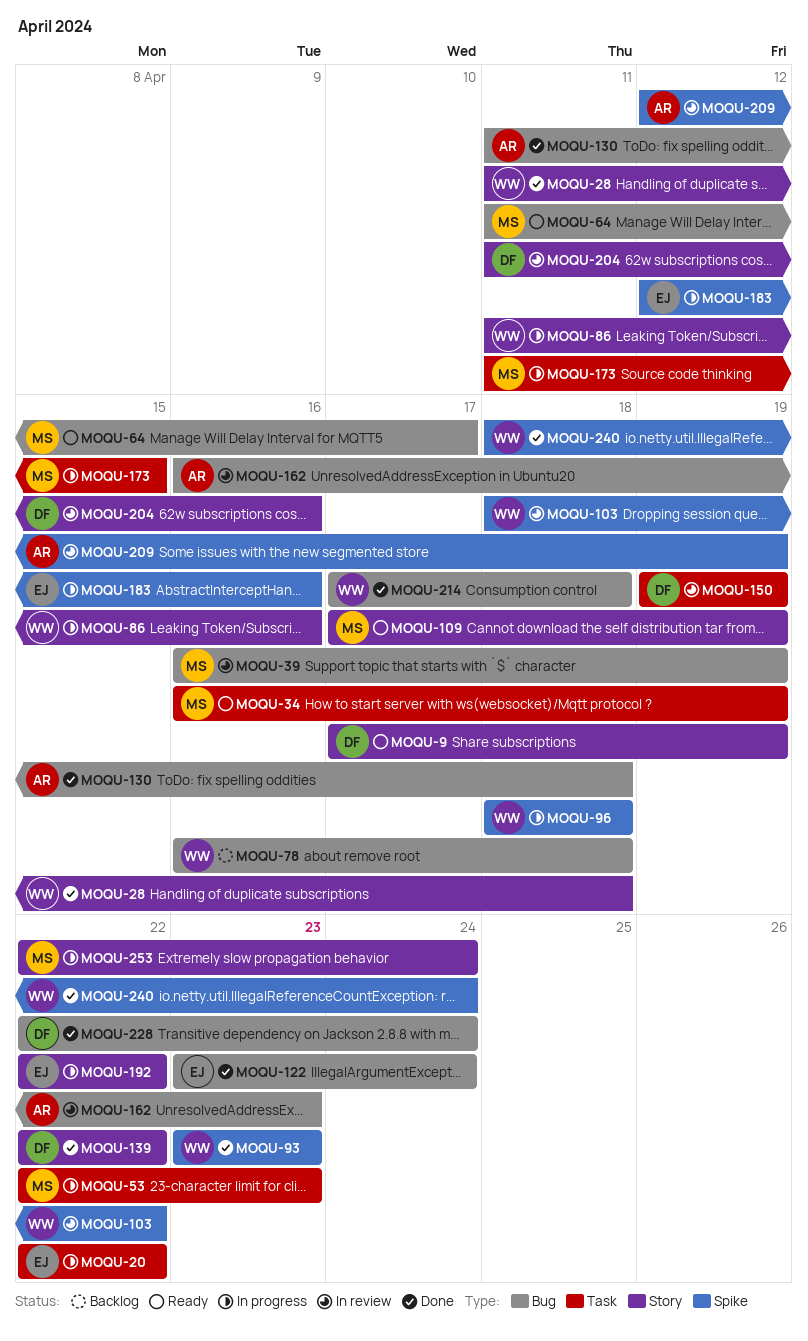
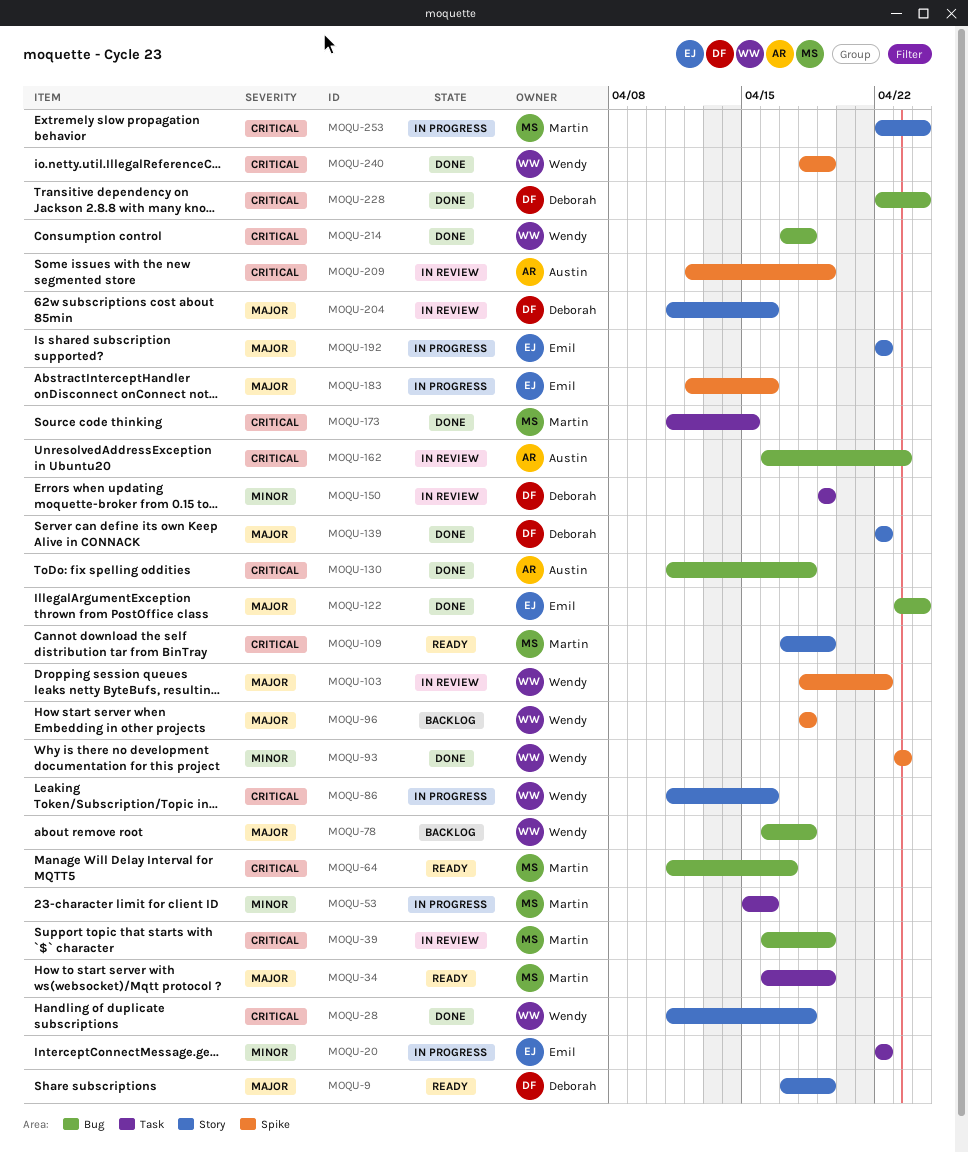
MOQU-53, start: Apr 22 -> Apr 15
MOQU-53, due: Apr 23 -> Apr 16
MOQU-96, status: In progress -> Backlog
MOQU-173, status: In progress -> Done
MOQU-240, due: Apr 24 -> Apr 19

